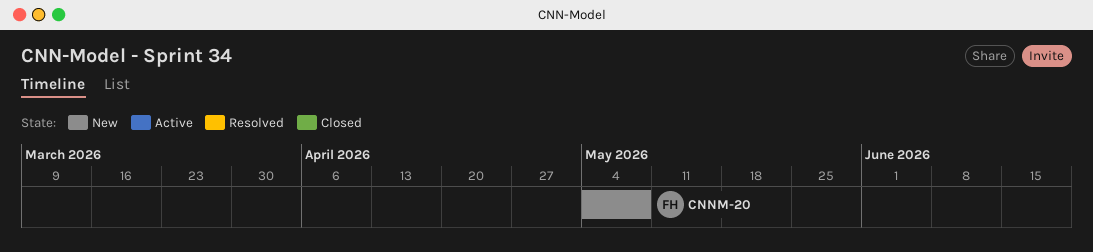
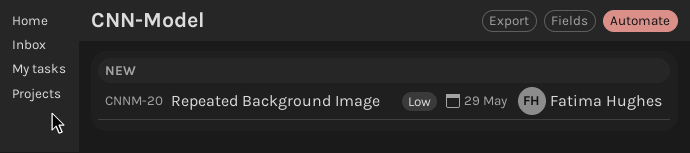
CNNM-20, due: May 8 -> May 29

